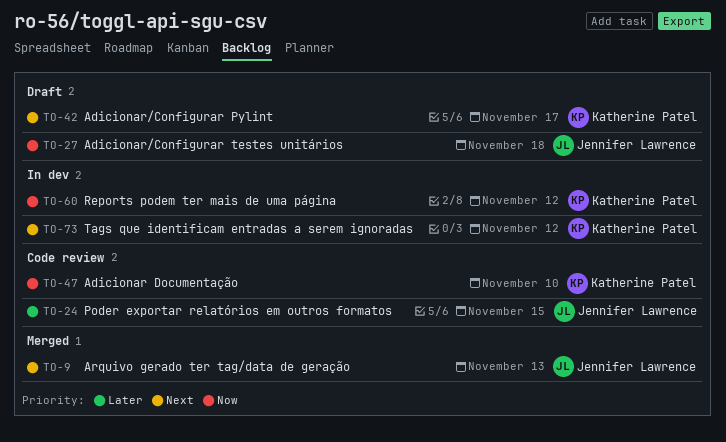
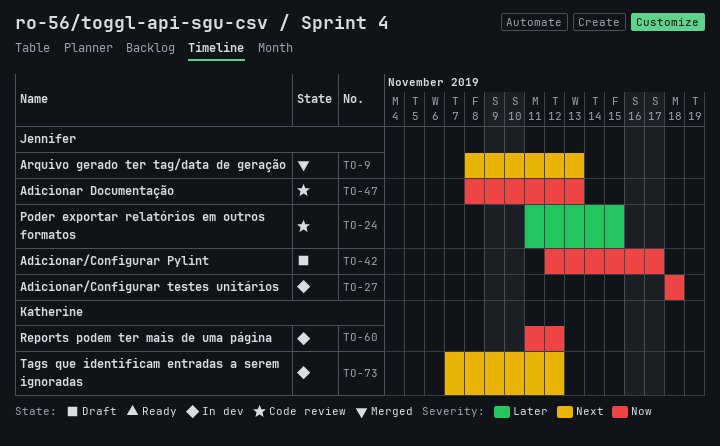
TO-27, status: Draft -> In dev
TO-42, owner: Katherine Patel -> Jennifer Lawrence
TO-42, priority: Next -> Now
TO-47, owner: Katherine Patel -> Jennifer Lawrence
TO-47, due: Nov 10 -> Nov 13

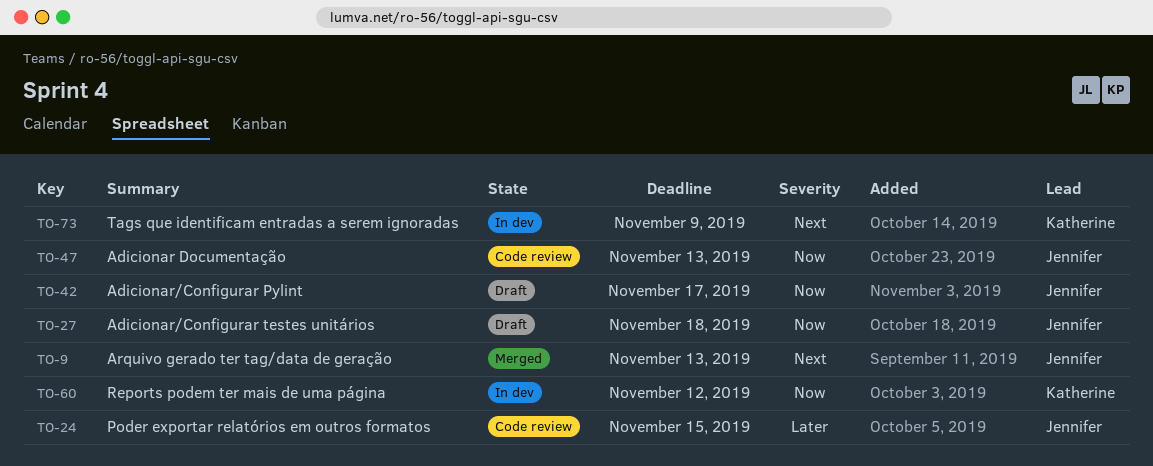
TO-27, status: In dev -> Draft
TO-73, due: Nov 12 -> Nov 9

